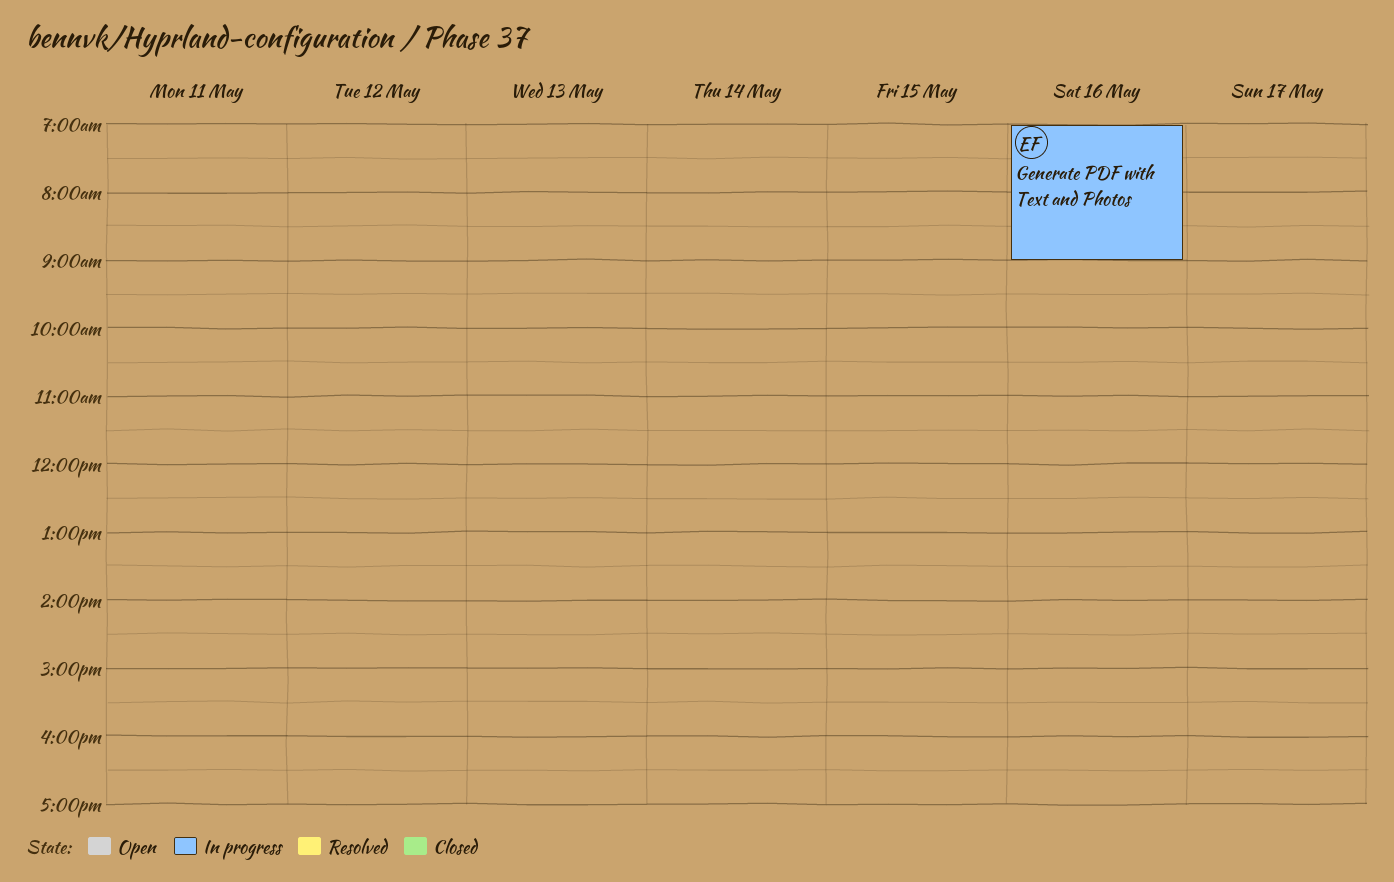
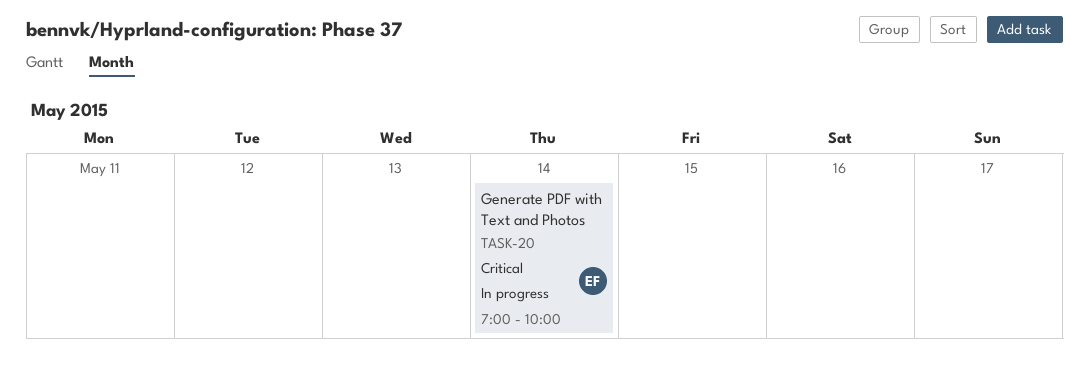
Generate PDF with Text and Photos, day: May 16 -> May 14
Generate PDF with Text and Photos, ends: 09:00 -> 10:00

